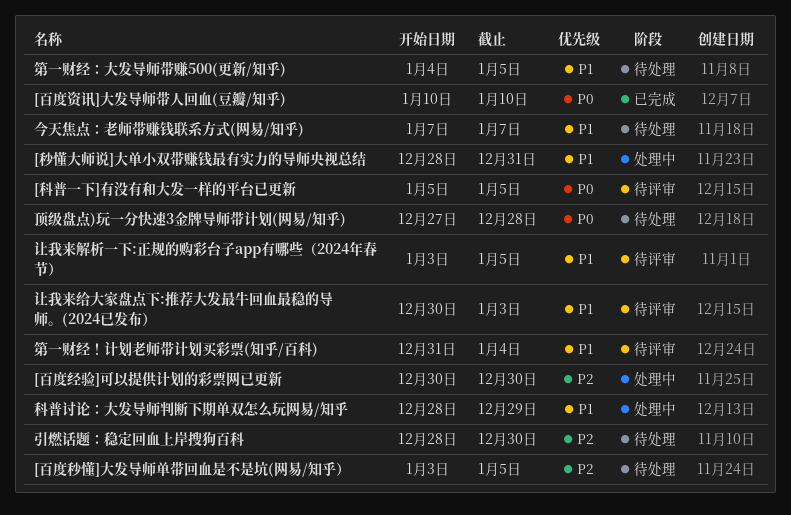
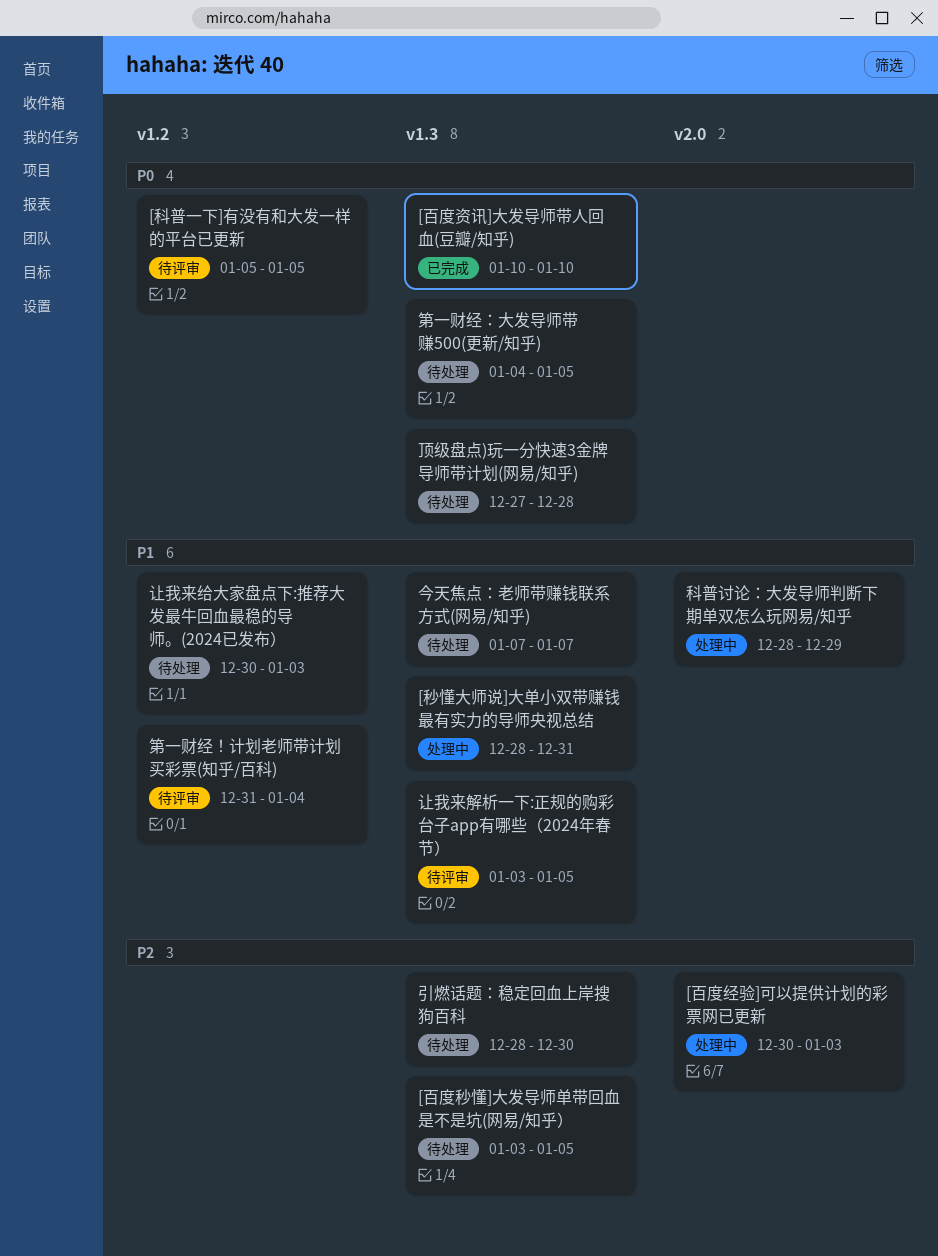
[百度经验]可以提供计划的彩票网已更新, due: Dec 30 -> Jan 3
第一财经：大发导师带赚500(更新/知乎), priority: P1 -> P0
让我来给大家盘点下:推荐大发最牛回血最稳的导师。(2024已发布）, status: 待评审 -> 待处理

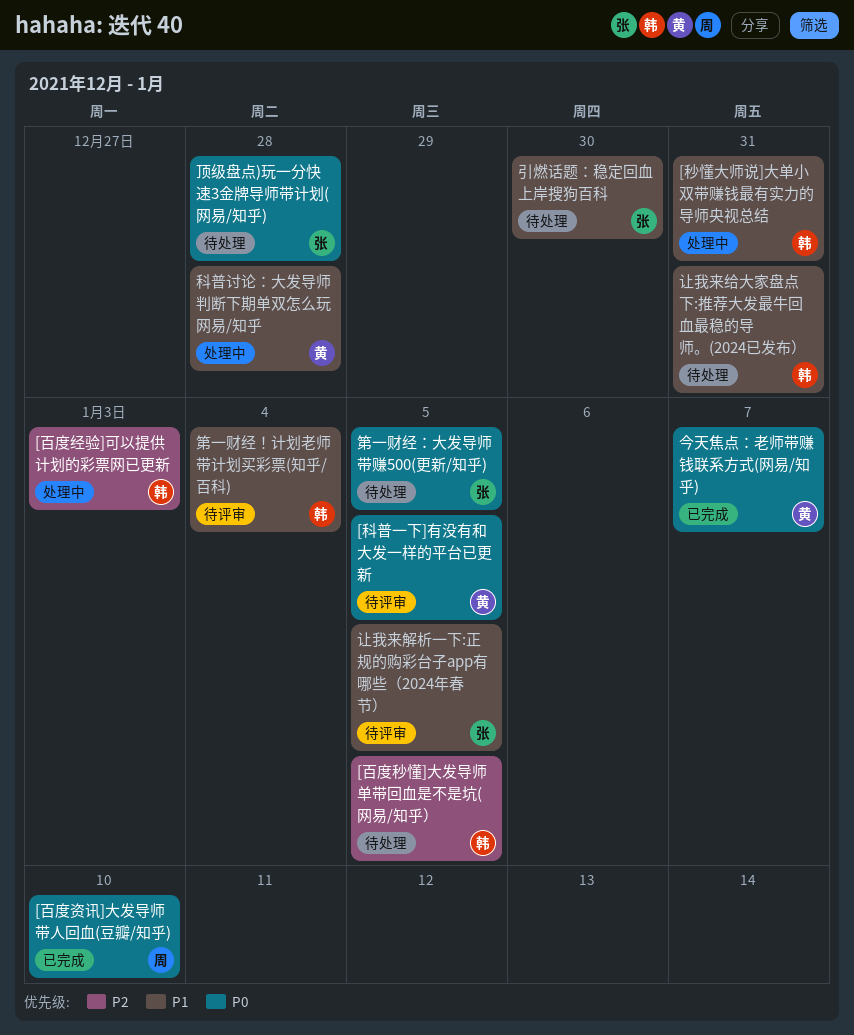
今天焦点：老师带赚钱联系方式(网易/知乎), status: 待处理 -> 已完成
今天焦点：老师带赚钱联系方式(网易/知乎), priority: P1 -> P0
引燃话题：稳定回血上岸搜狗百科, priority: P2 -> P1
科普讨论：大发导师判断下期单双怎么玩网易/知乎, due: Dec 29 -> Dec 28
让我来给大家盘点下:推荐大发最牛回血最稳的导师。(2024已发布）, due: Jan 3 -> Dec 31

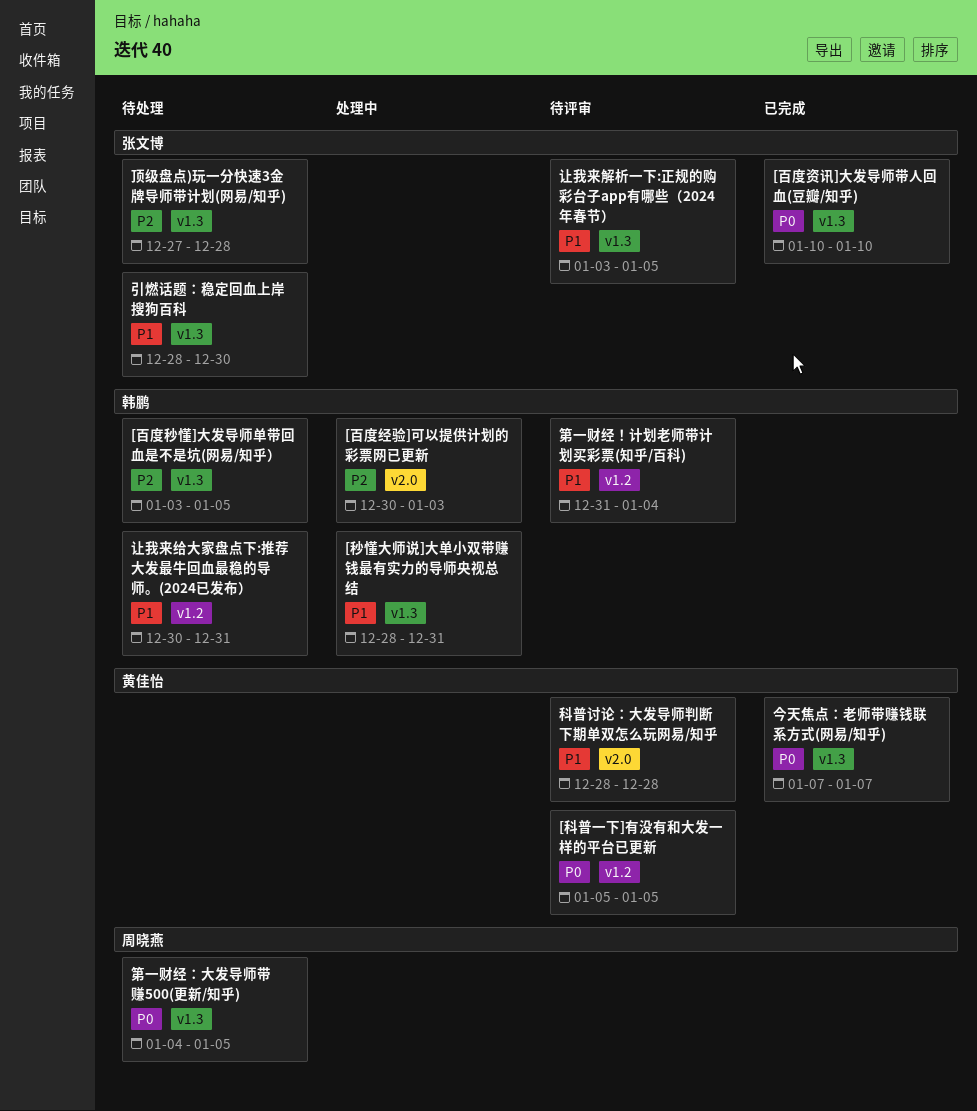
[百度资讯]大发导师带人回血(豆瓣/知乎), owner: 周晓燕 -> 张文博
科普讨论：大发导师判断下期单双怎么玩网易/知乎, status: 处理中 -> 待评审
第一财经：大发导师带赚500(更新/知乎), owner: 张文博 -> 周晓燕
顶级盘点)玩一分快速3金牌导师带计划(网易/知乎), priority: P0 -> P2

